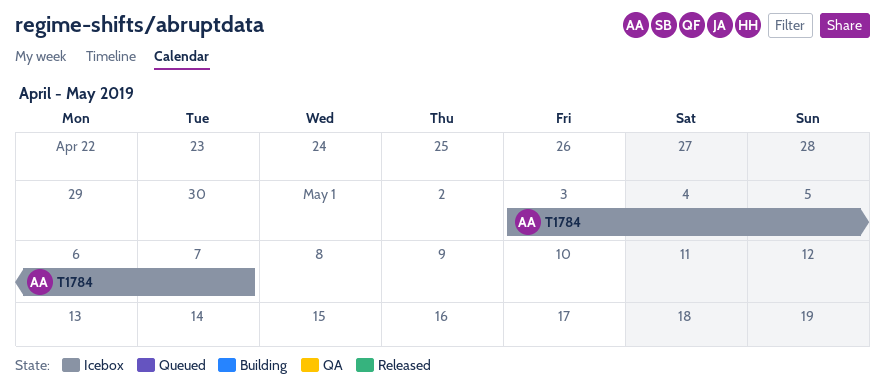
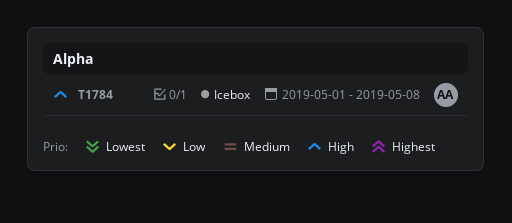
T1784, start: May 3 -> May 1
T1784, due: May 7 -> May 8

